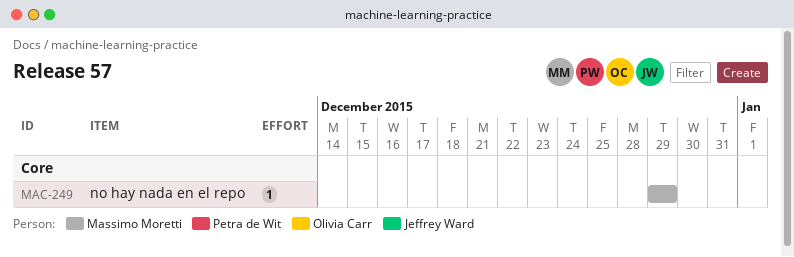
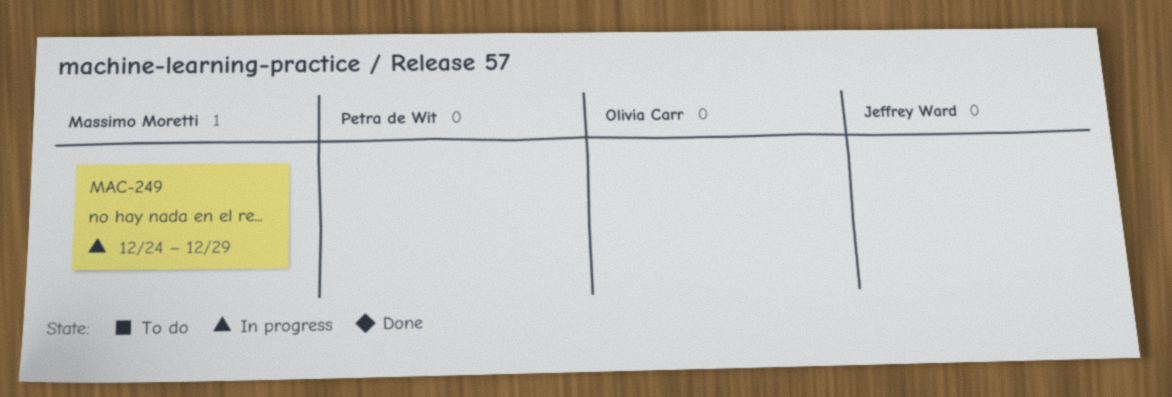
MAC-249, start: Dec 29 -> Dec 24

